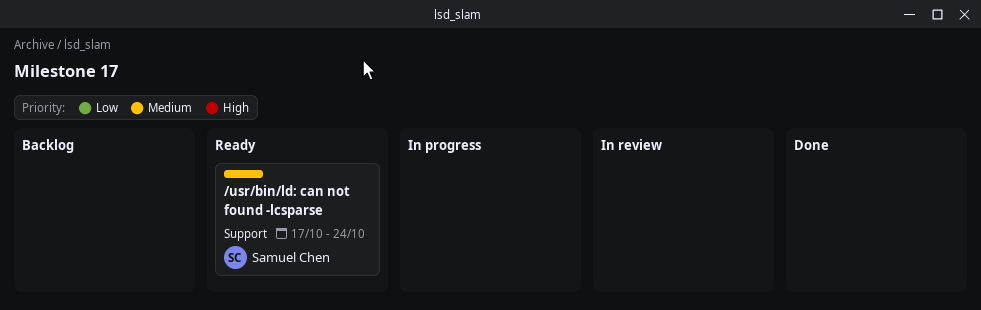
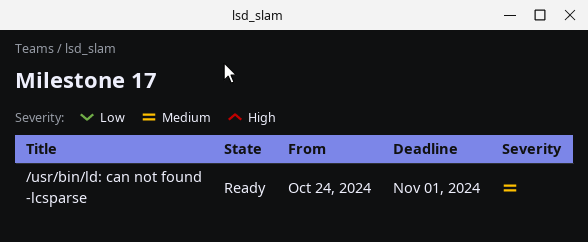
/usr/bin/ld: can not found -lcsparse, start: Oct 17 -> Oct 24
/usr/bin/ld: can not found -lcsparse, due: Oct 24 -> Nov 1

